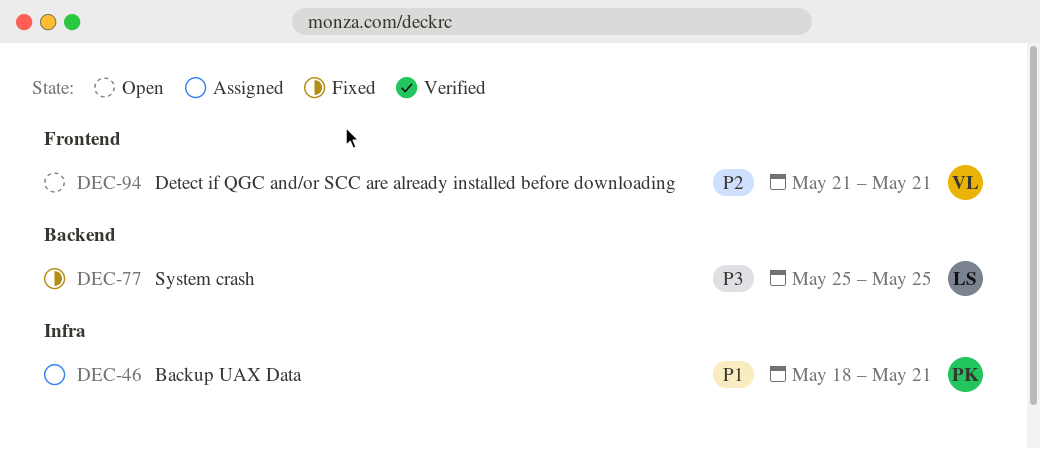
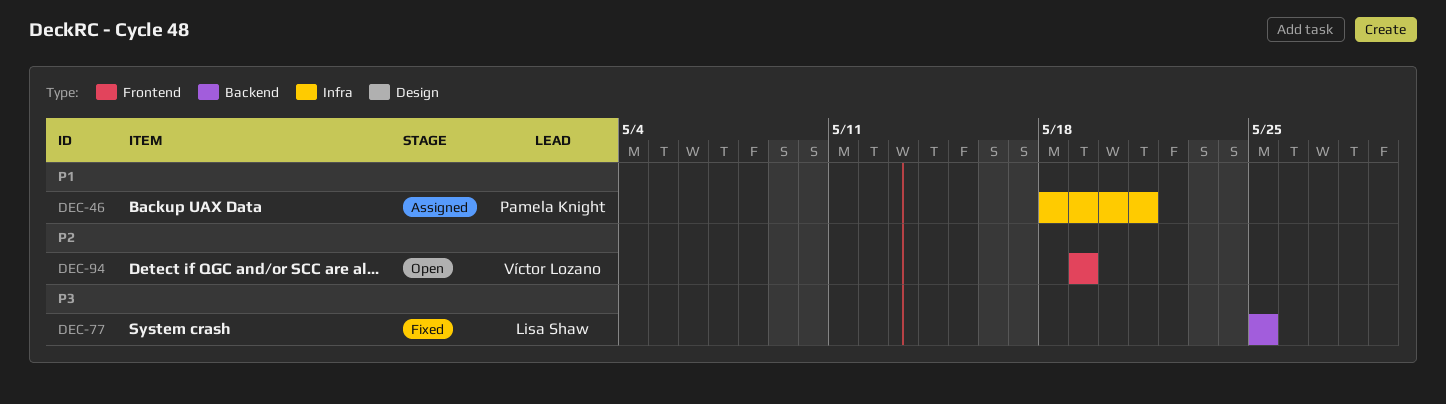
DEC-94, start: May 21 -> May 19
DEC-94, due: May 21 -> May 19

